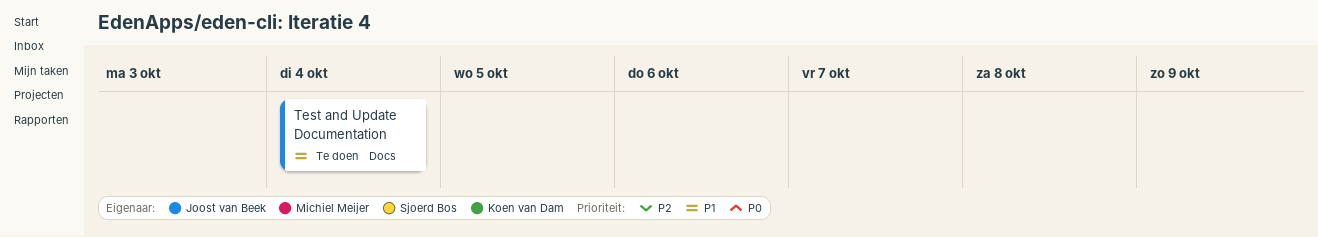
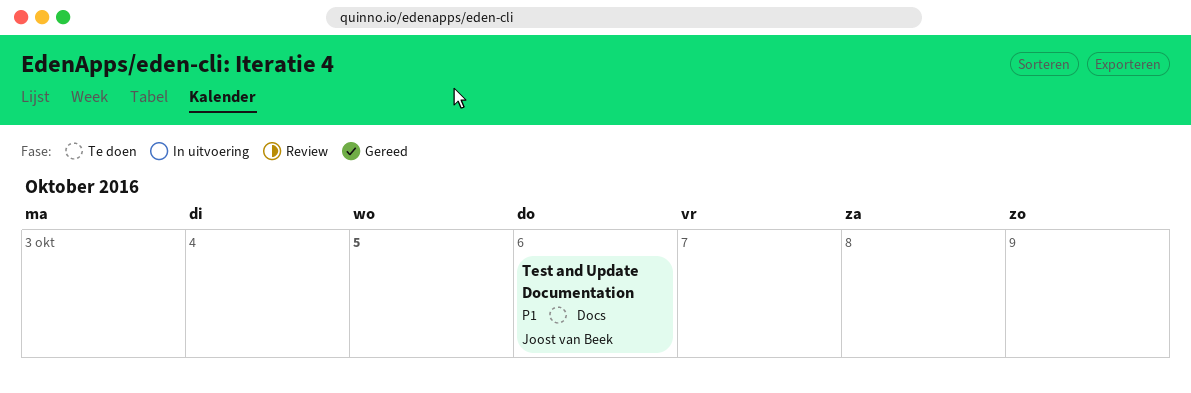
Test and Update Documentation, due: Oct 4 -> Oct 6

